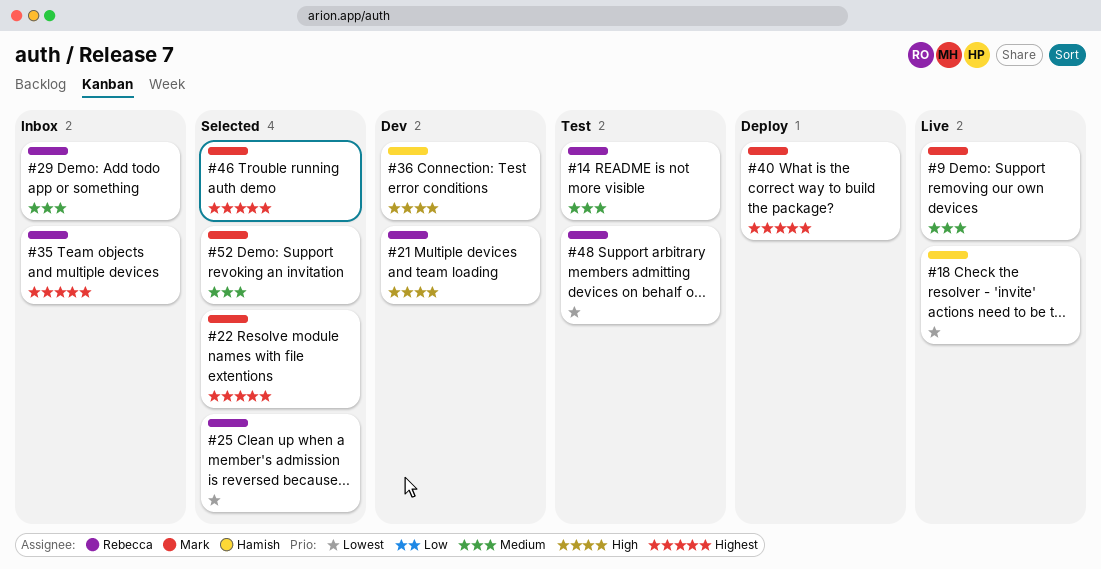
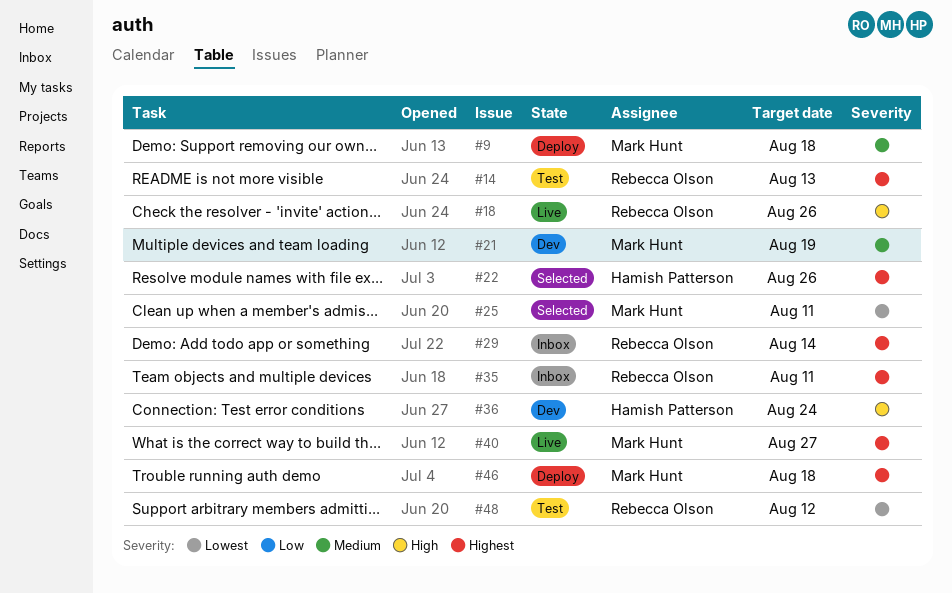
#9, status: Live -> Deploy
#14, priority: Medium -> Highest
#18, owner: Hamish Patterson -> Rebecca Olson
#18, priority: Lowest -> High
#21, owner: Rebecca Olson -> Mark Hunt
#21, priority: High -> Medium
#22, owner: Mark Hunt -> Hamish Patterson
#25, owner: Rebecca Olson -> Mark Hunt
#29, priority: Medium -> Highest
#40, status: Deploy -> Live
#46, status: Selected -> Deploy
#52: present -> none

